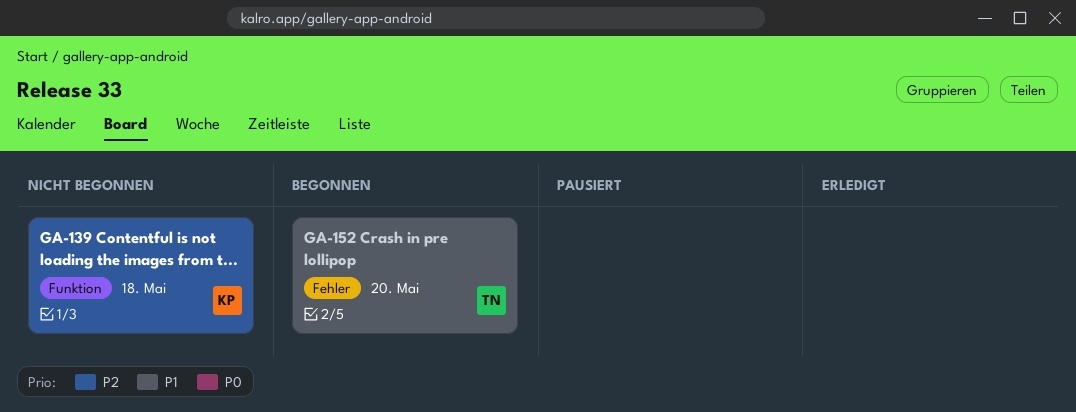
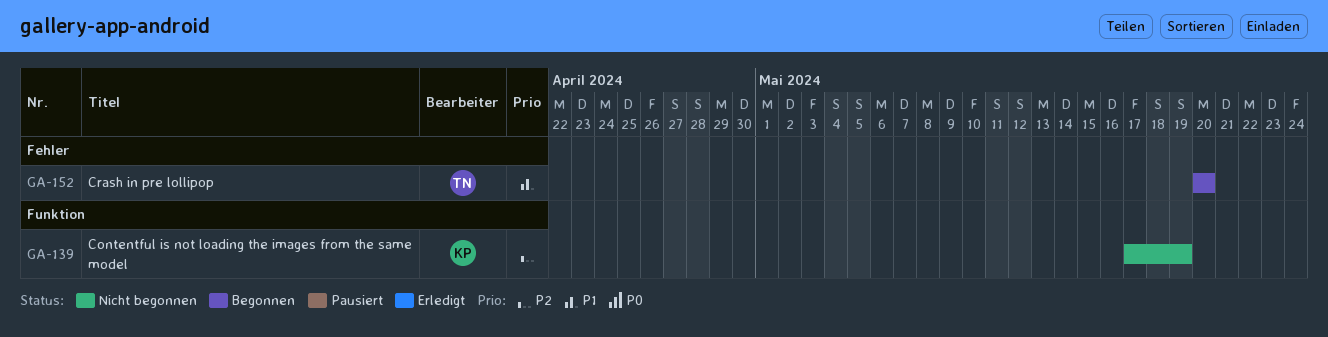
GA-139, due: May 18 -> May 19

